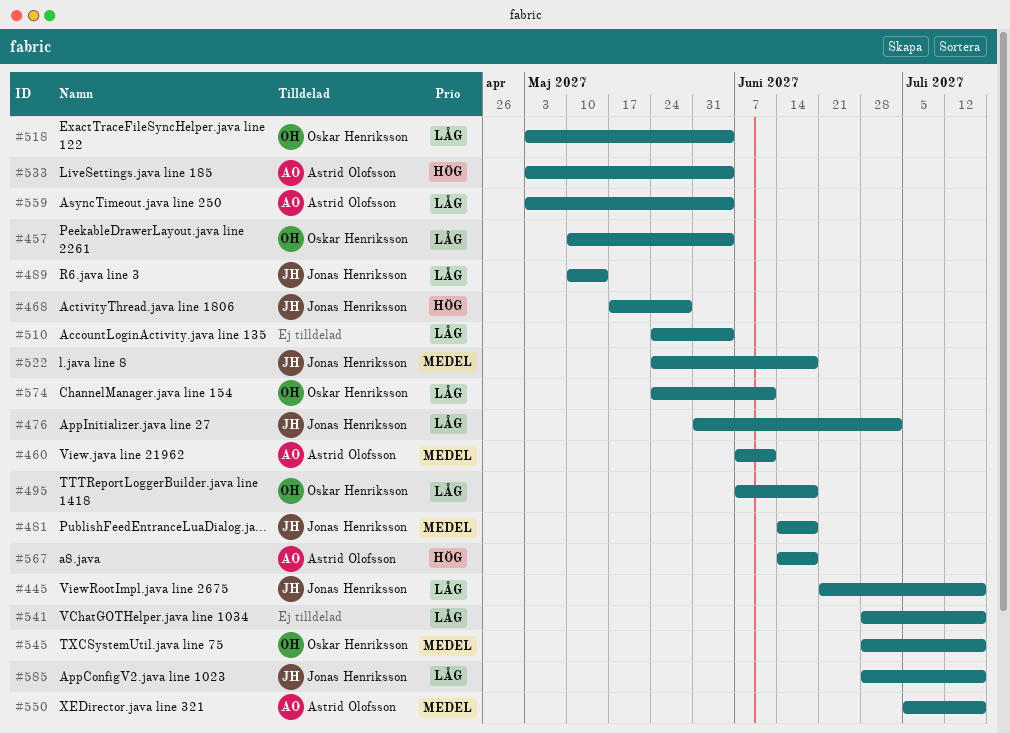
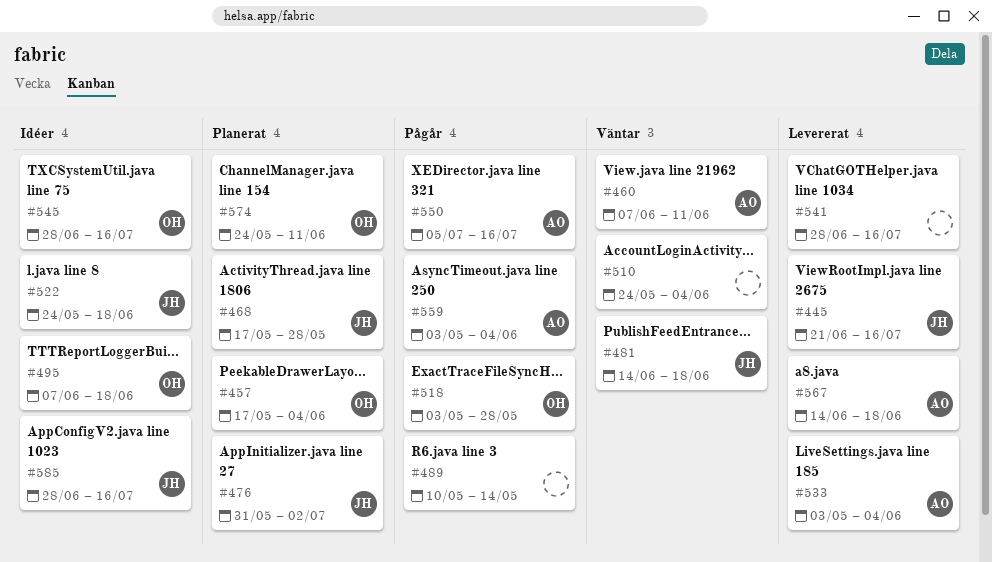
#457, start: May 10 -> May 17
#489, owner: Jonas Henriksson -> none
#518, due: Jun 4 -> May 28

